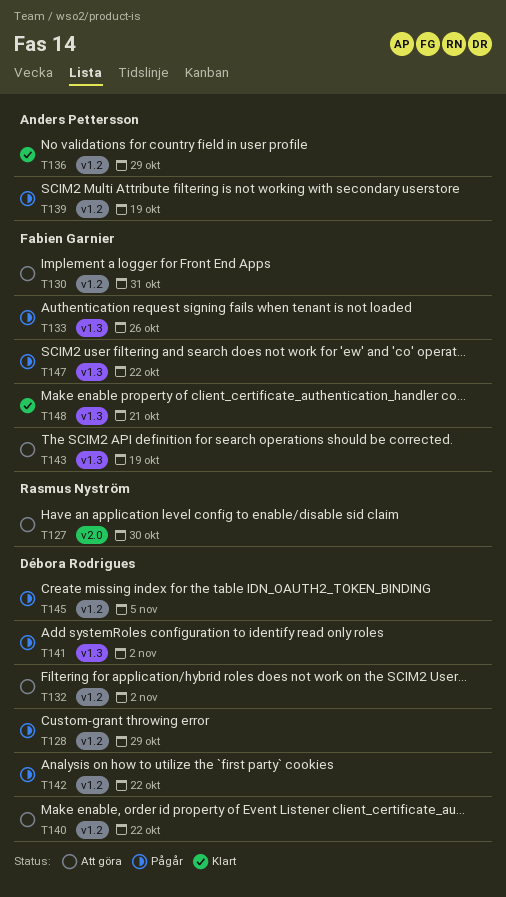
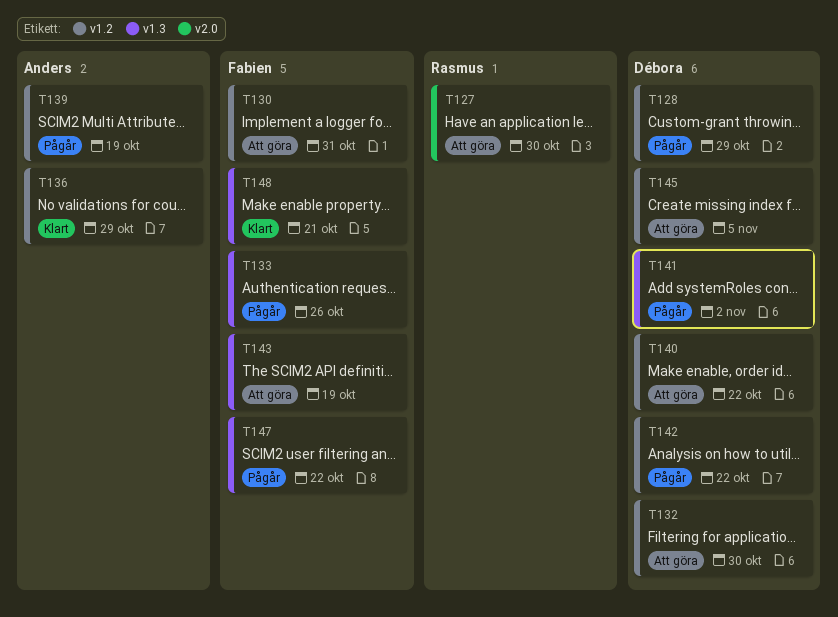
T132, due: Nov 2 -> Oct 30
T145, status: Pågår -> Att göra

